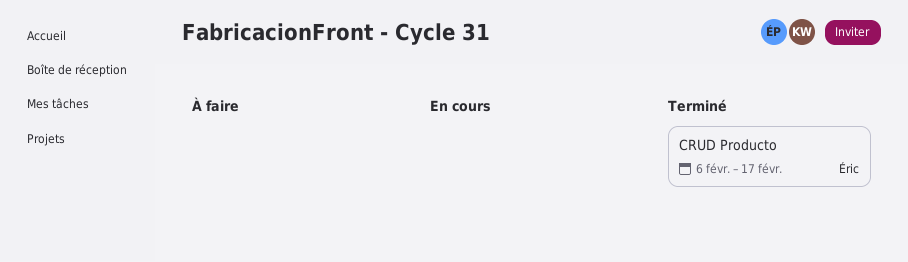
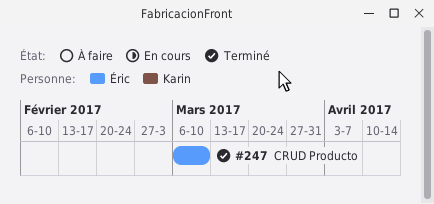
CRUD Producto, start: Feb 6 -> Mar 6
CRUD Producto, due: Feb 17 -> Mar 10

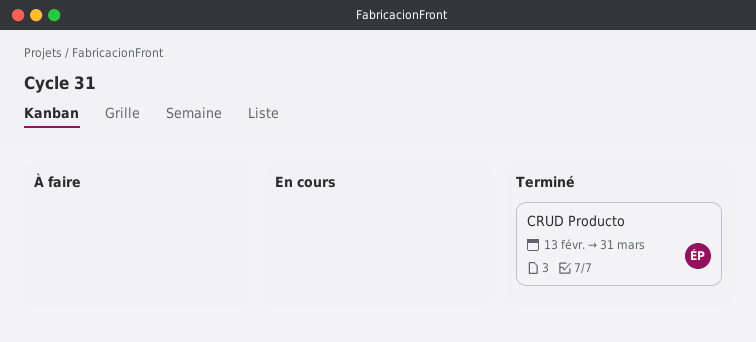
CRUD Producto, start: Mar 6 -> Feb 13
CRUD Producto, due: Mar 10 -> Mar 31

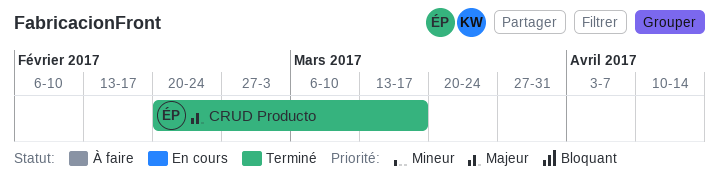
CRUD Producto, start: Feb 13 -> Feb 20
CRUD Producto, due: Mar 31 -> Mar 17

